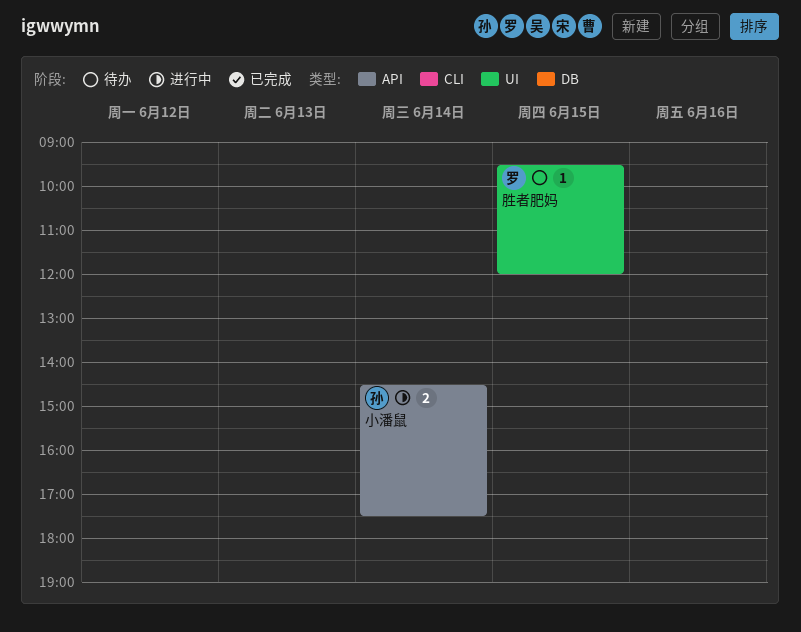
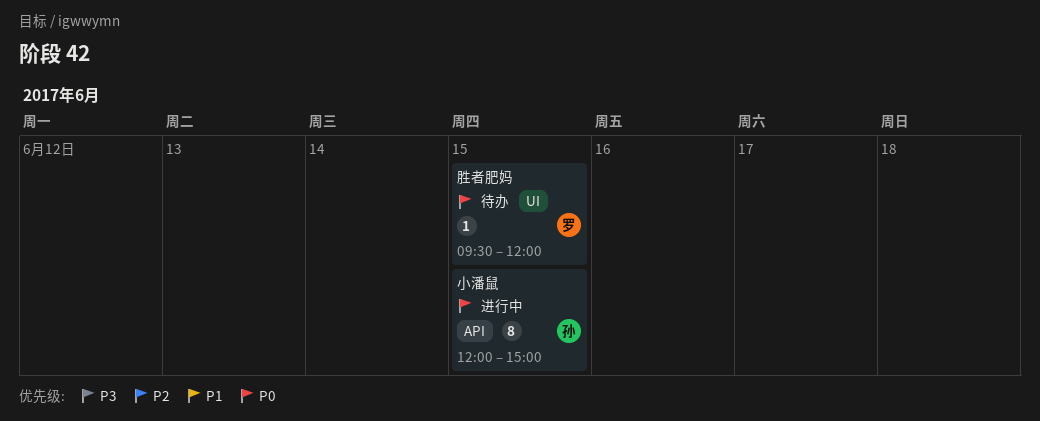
小潘鼠, estimate: 2 -> 8
小潘鼠, day: Jun 14 -> Jun 15
小潘鼠, begins: 14:30 -> 12:00
小潘鼠, ends: 17:30 -> 15:00

